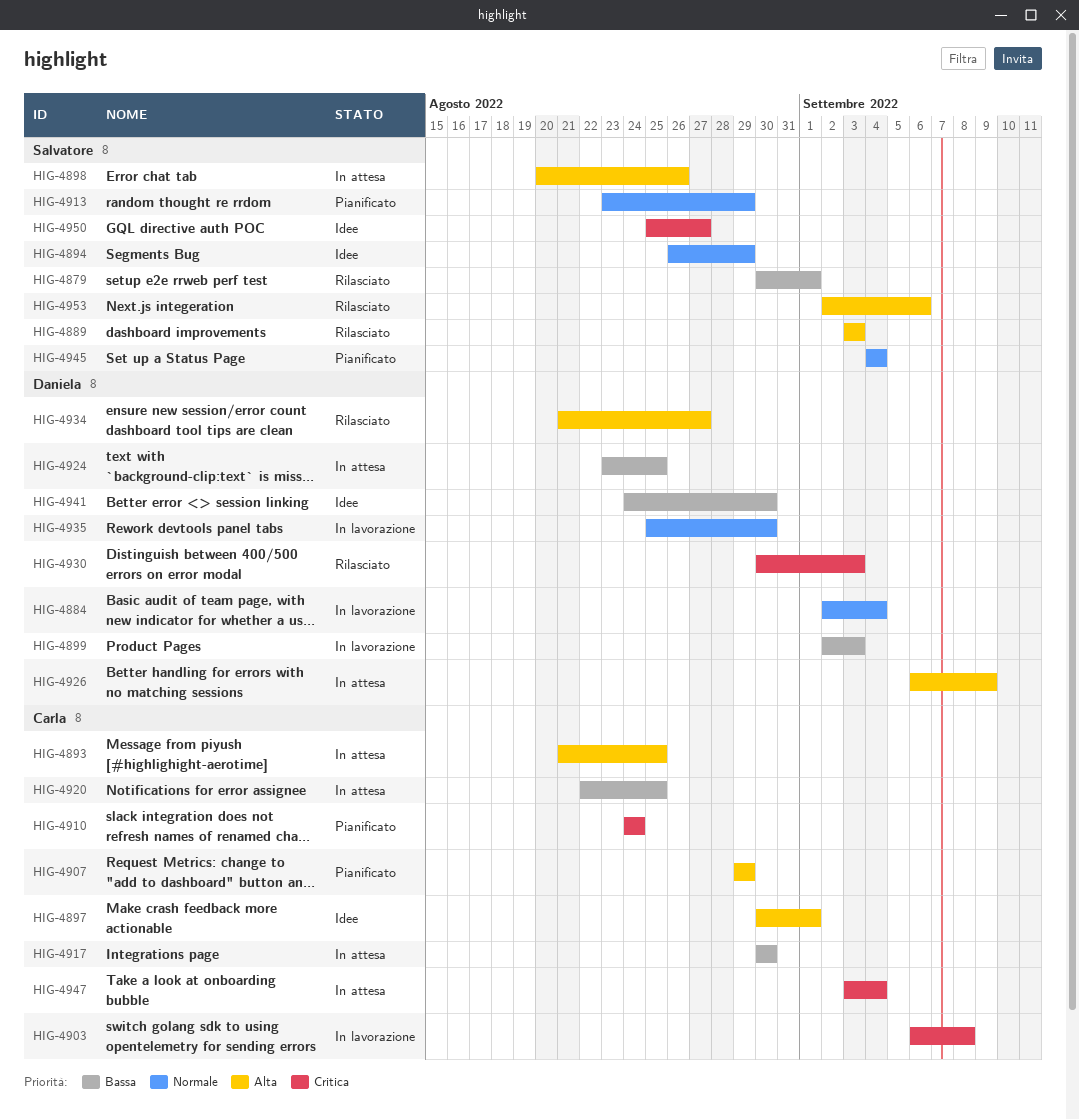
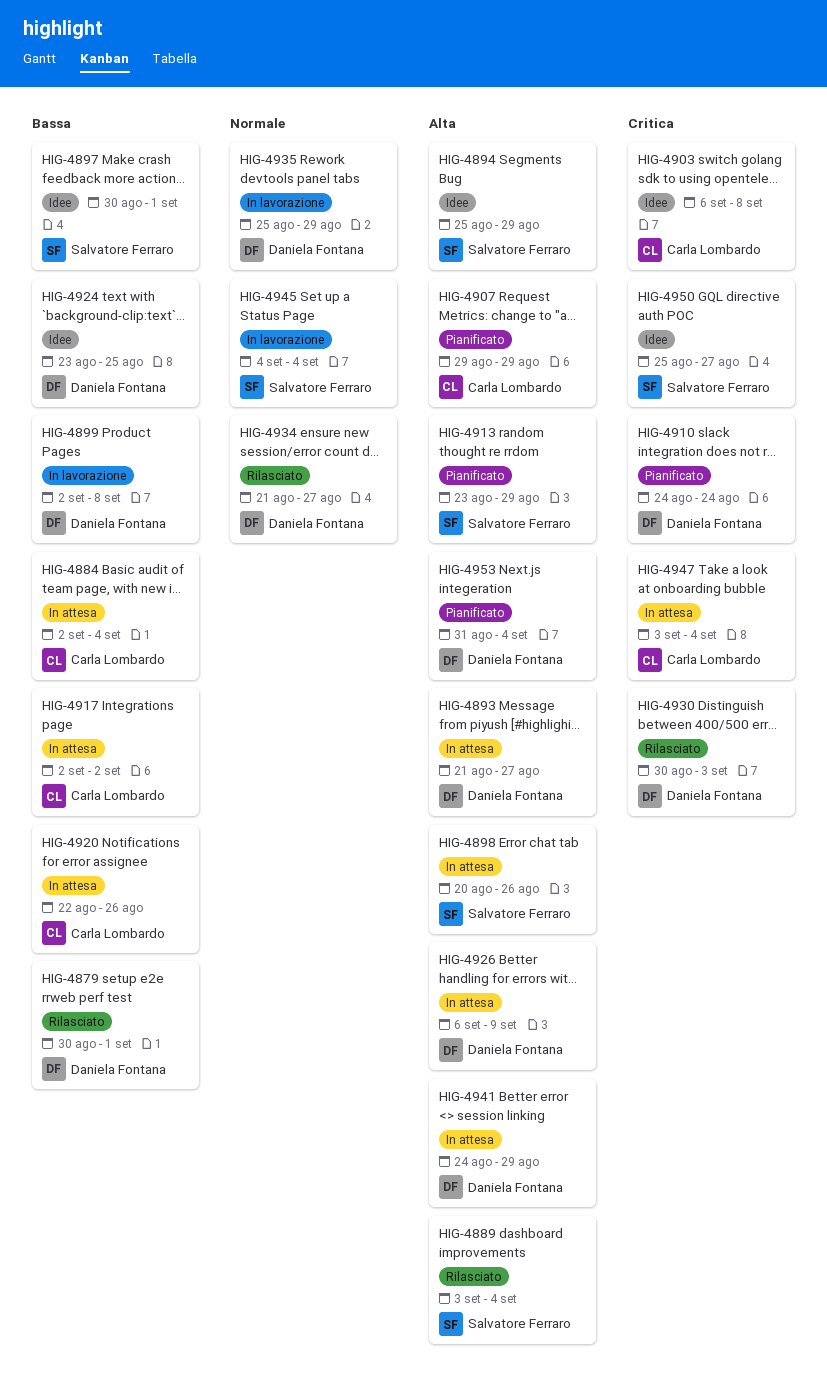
HIG-4879, owner: Salvatore Ferraro -> Daniela Fontana
HIG-4884, status: In lavorazione -> In attesa
HIG-4884, owner: Daniela Fontana -> Carla Lombardo
HIG-4884, priority: Normale -> Bassa
HIG-4889, due: Sep 3 -> Sep 4
HIG-4893, owner: Carla Lombardo -> Daniela Fontana
HIG-4893, due: Aug 25 -> Aug 27
HIG-4894, priority: Normale -> Alta
HIG-4894, start: Aug 26 -> Aug 25
HIG-4897, owner: Carla Lombardo -> Salvatore Ferraro
HIG-4897, priority: Alta -> Bassa
HIG-4899, due: Sep 3 -> Sep 8
HIG-4903, status: In lavorazione -> Idee
HIG-4910, owner: Carla Lombardo -> Daniela Fontana
HIG-4913, priority: Normale -> Alta
HIG-4917, start: Aug 30 -> Sep 2
HIG-4917, due: Aug 30 -> Sep 2
HIG-4920, due: Aug 25 -> Aug 26
HIG-4924, status: In attesa -> Idee
HIG-4934, priority: Alta -> Normale
HIG-4935, due: Aug 30 -> Aug 29
HIG-4941, status: Idee -> In attesa
HIG-4941, priority: Bassa -> Alta
HIG-4941, due: Aug 30 -> Aug 29
HIG-4945, status: Pianificato -> In lavorazione
HIG-4953, status: Rilasciato -> Pianificato
HIG-4953, owner: Salvatore Ferraro -> Daniela Fontana
HIG-4953, start: Sep 2 -> Aug 31
HIG-4953, due: Sep 6 -> Sep 4

